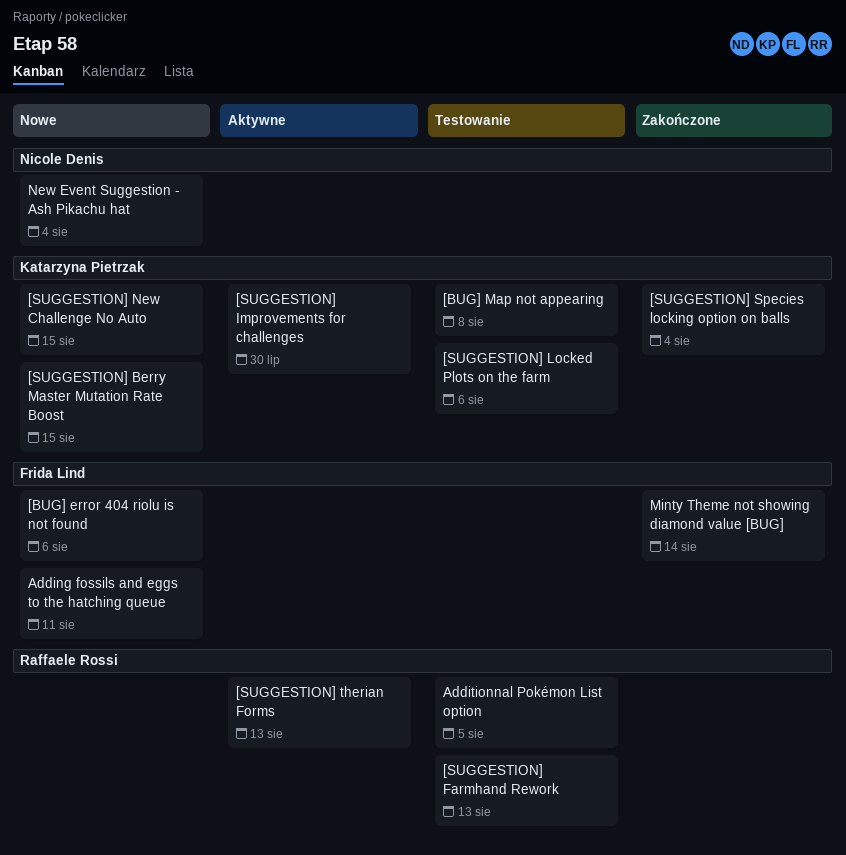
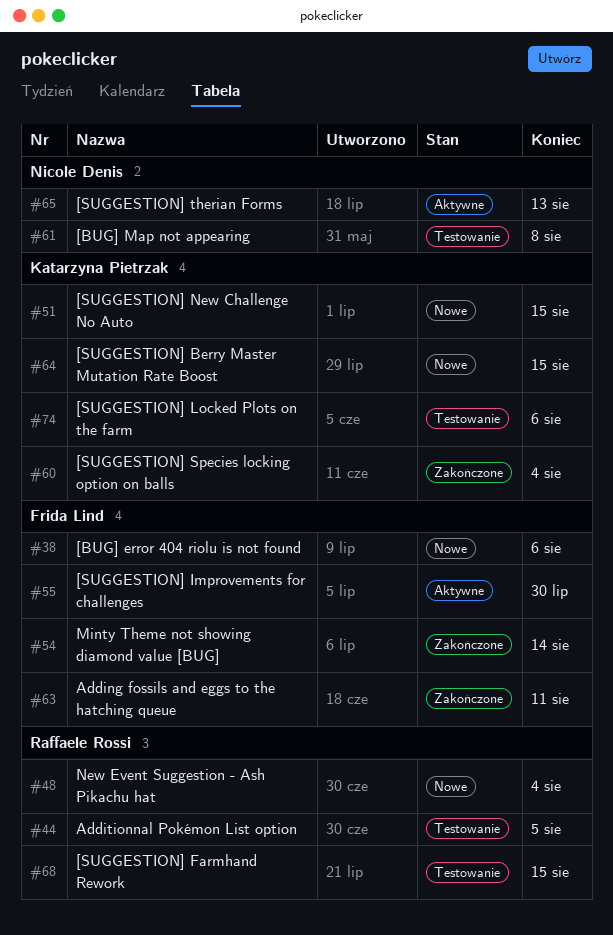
[BUG] Map not appearing, owner: Katarzyna Pietrzak -> Nicole Denis
[SUGGESTION] Farmhand Rework, due: Aug 13 -> Aug 15
[SUGGESTION] Improvements for challenges, owner: Katarzyna Pietrzak -> Frida Lind
[SUGGESTION] therian Forms, owner: Raffaele Rossi -> Nicole Denis
Adding fossils and eggs to the hatching queue, status: Nowe -> Zakończone
New Event Suggestion - Ash Pikachu hat, owner: Nicole Denis -> Raffaele Rossi

